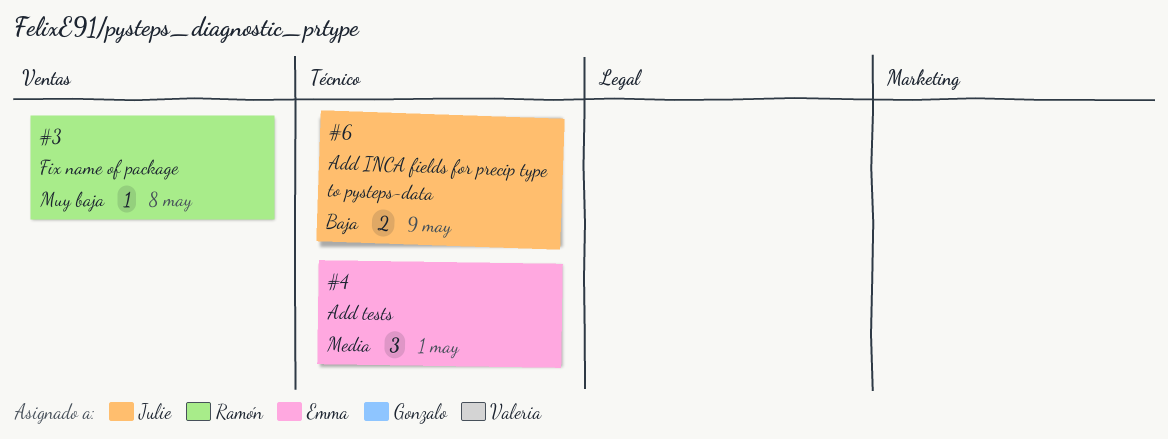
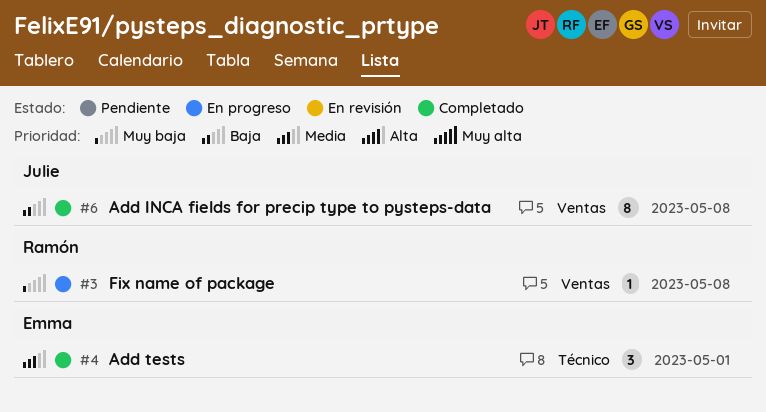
#6, label: Técnico -> Ventas
#6, estimate: 2 -> 8
#6, due: May 9 -> May 8

